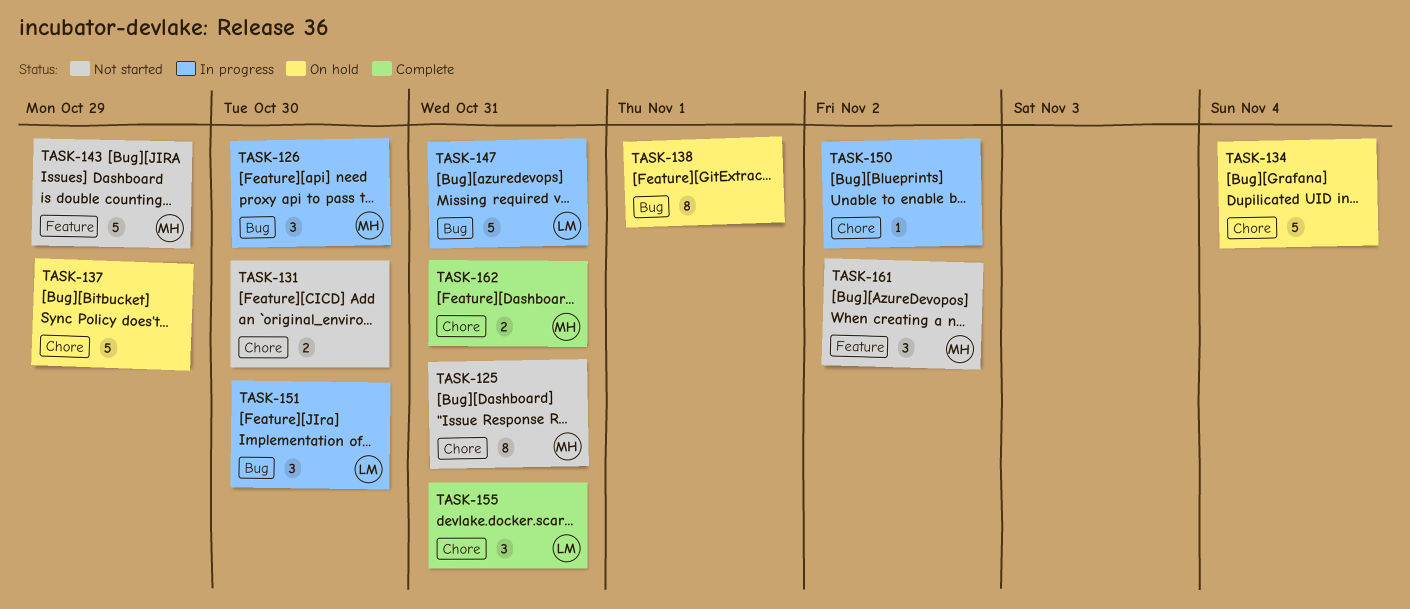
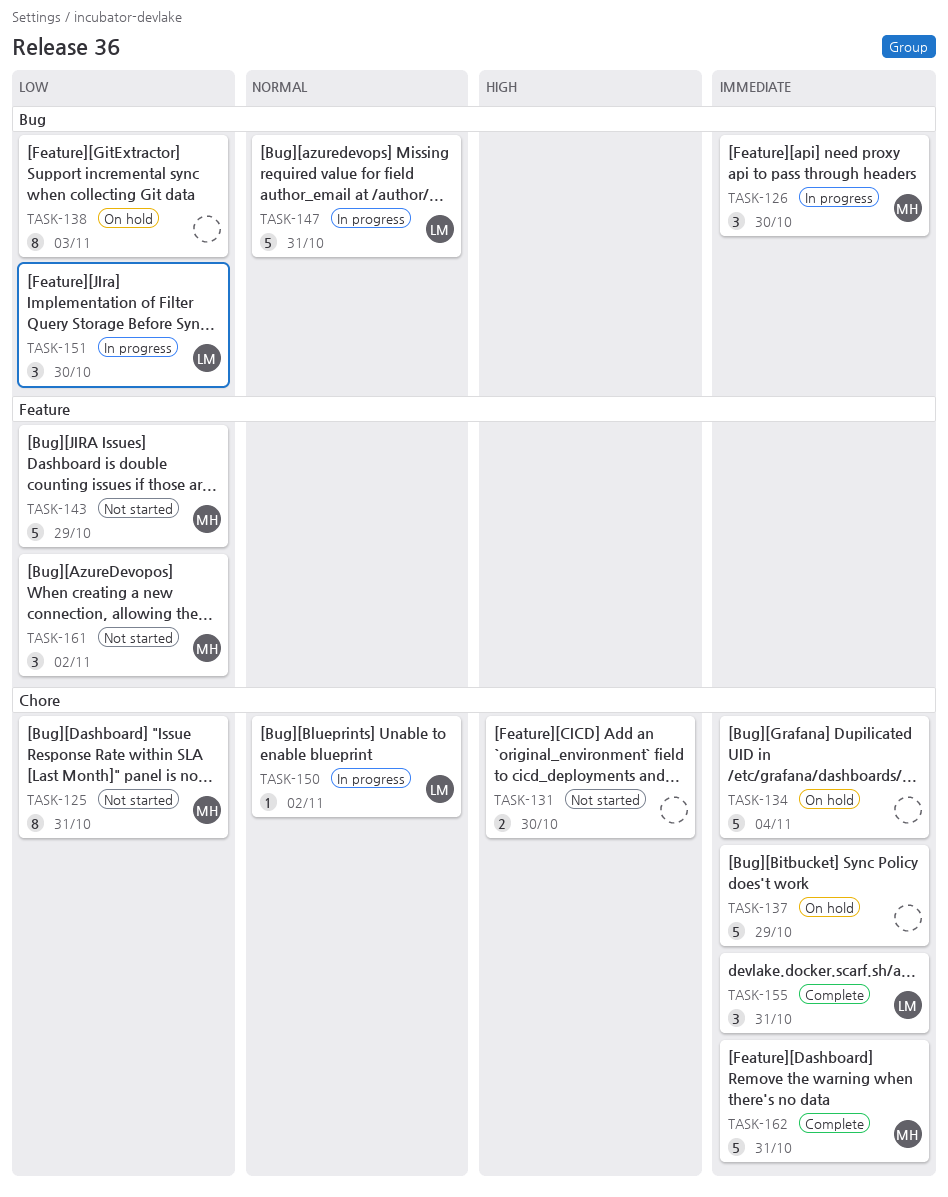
TASK-138, due: Nov 1 -> Nov 3
TASK-150, owner: none -> LM
TASK-162, estimate: 2 -> 5

